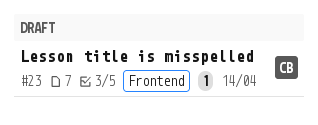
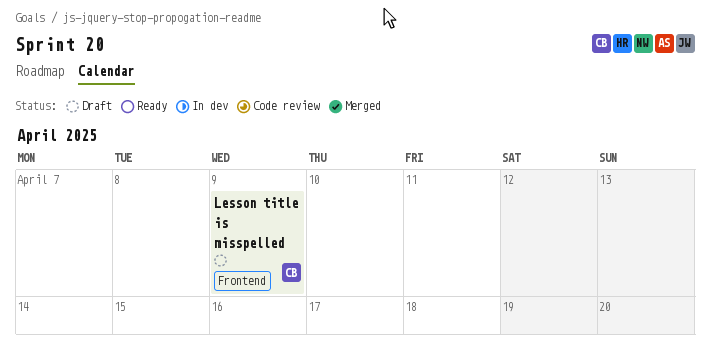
Lesson title is misspelled, due: Apr 14 -> Apr 9

